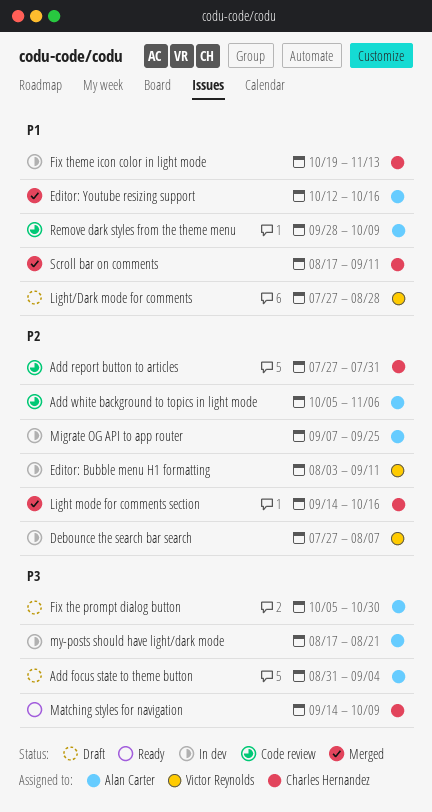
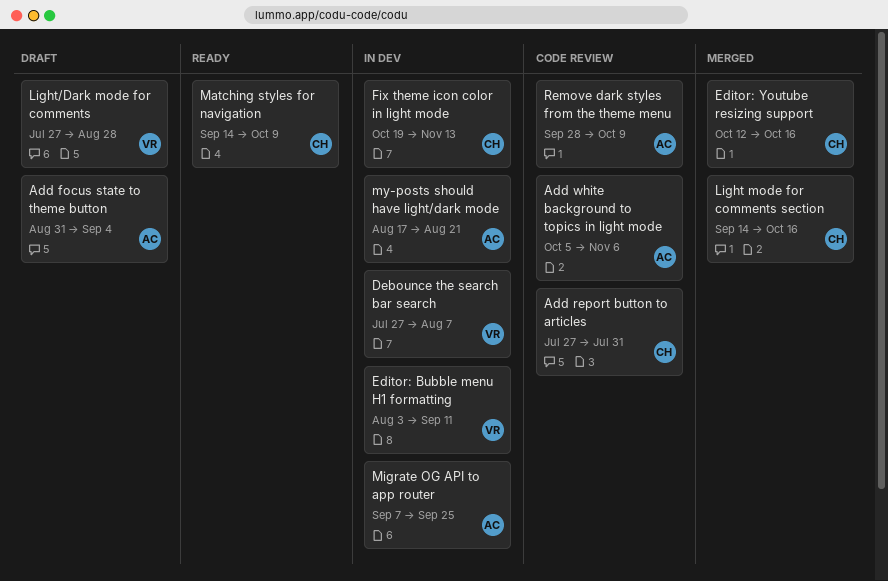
Editor: Youtube resizing support, owner: Alan Carter -> Charles Hernandez
Fix the prompt dialog button: present -> none
Scroll bar on comments: present -> none

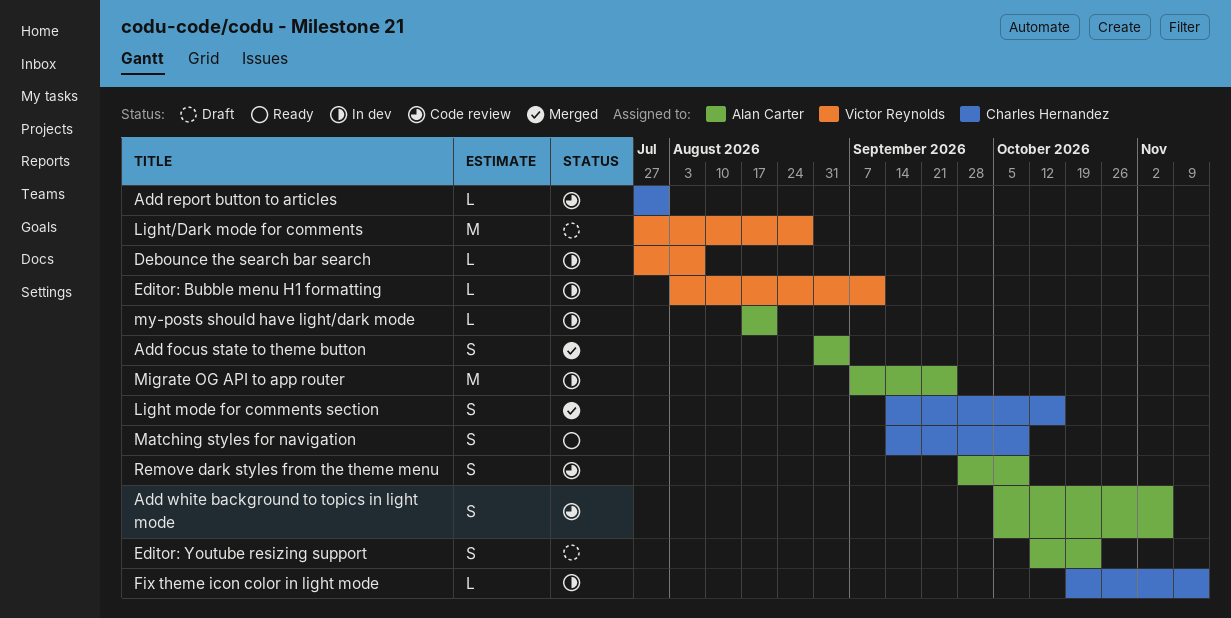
Add focus state to theme button, status: Draft -> Merged
Editor: Youtube resizing support, status: Merged -> Draft
Editor: Youtube resizing support, owner: Charles Hernandez -> Alan Carter
Editor: Youtube resizing support, due: Oct 16 -> Oct 23

